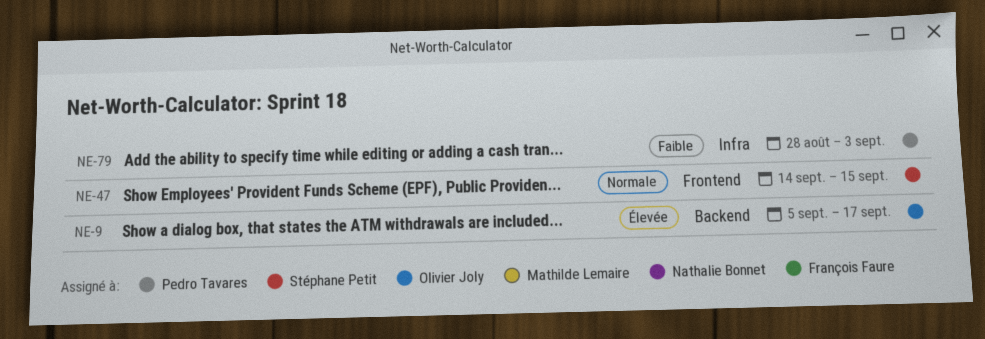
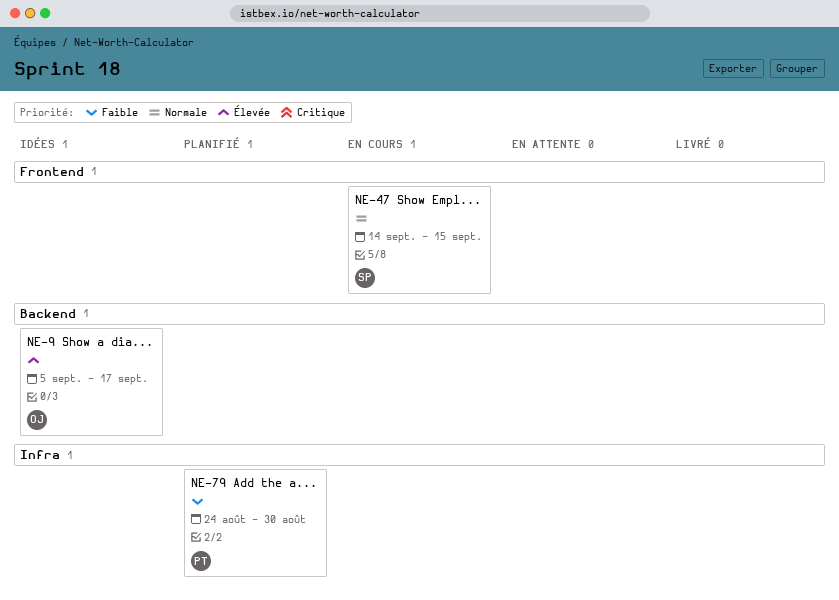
NE-79, start: Aug 28 -> Aug 24
NE-79, due: Sep 3 -> Aug 30

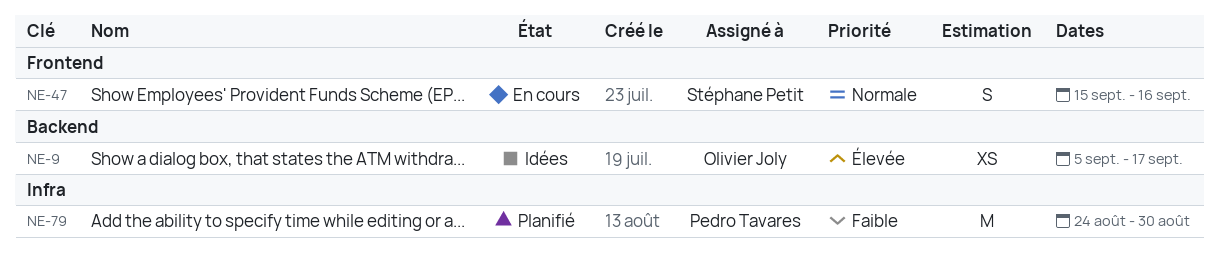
NE-47, start: Sep 14 -> Sep 15
NE-47, due: Sep 15 -> Sep 16

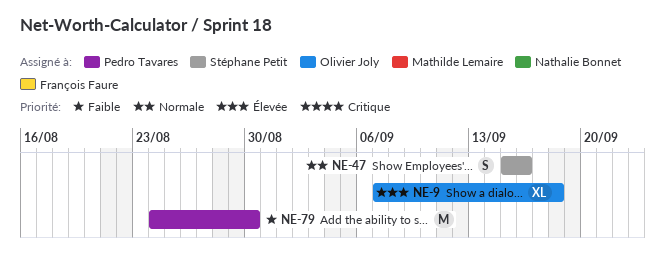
NE-9, estimate: XS -> XL
NE-9, start: Sep 5 -> Sep 7
NE-9, due: Sep 17 -> Sep 18

